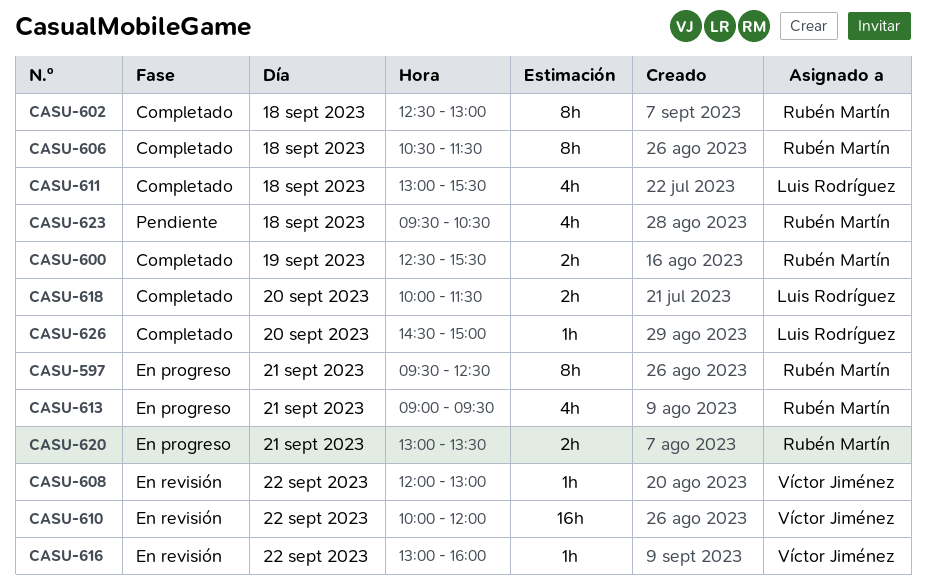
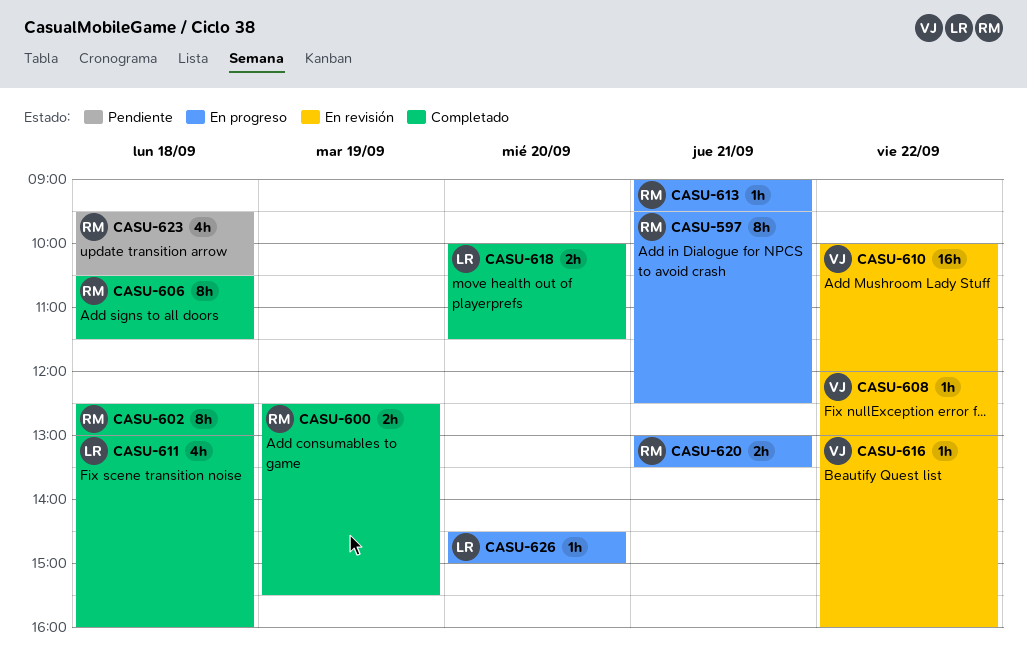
CASU-611, ends: 15:30 -> 16:00
CASU-613, estimate: 4h -> 1h
CASU-626, status: Completado -> En progreso

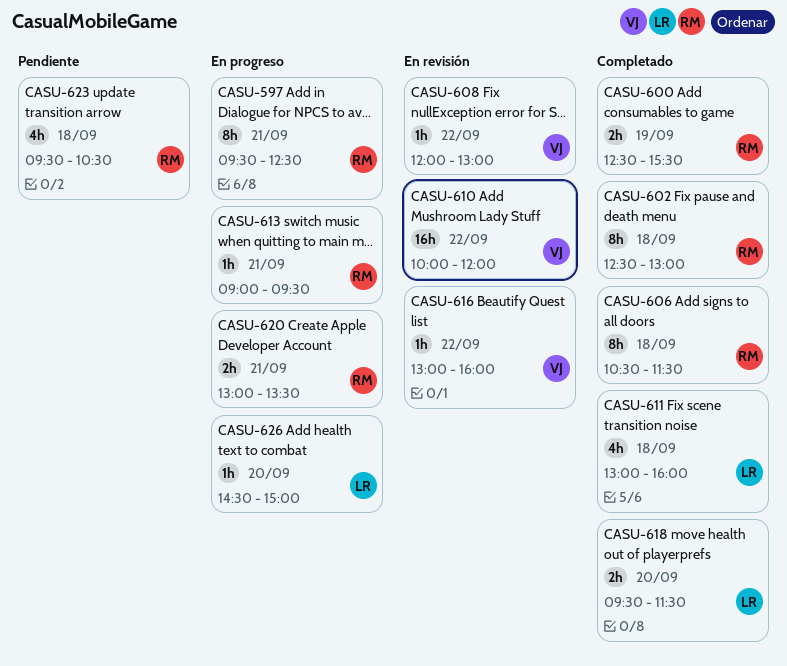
CASU-618, begins: 10:00 -> 09:30

